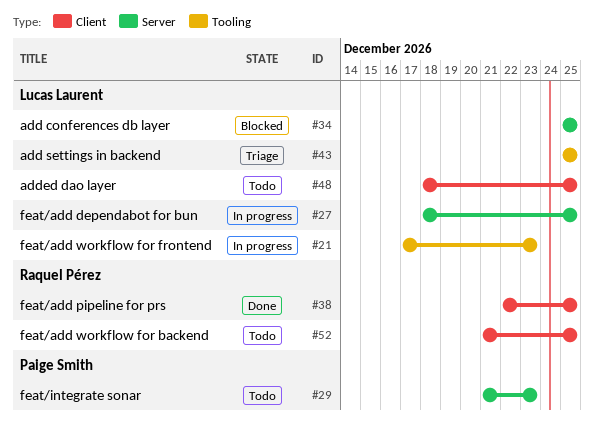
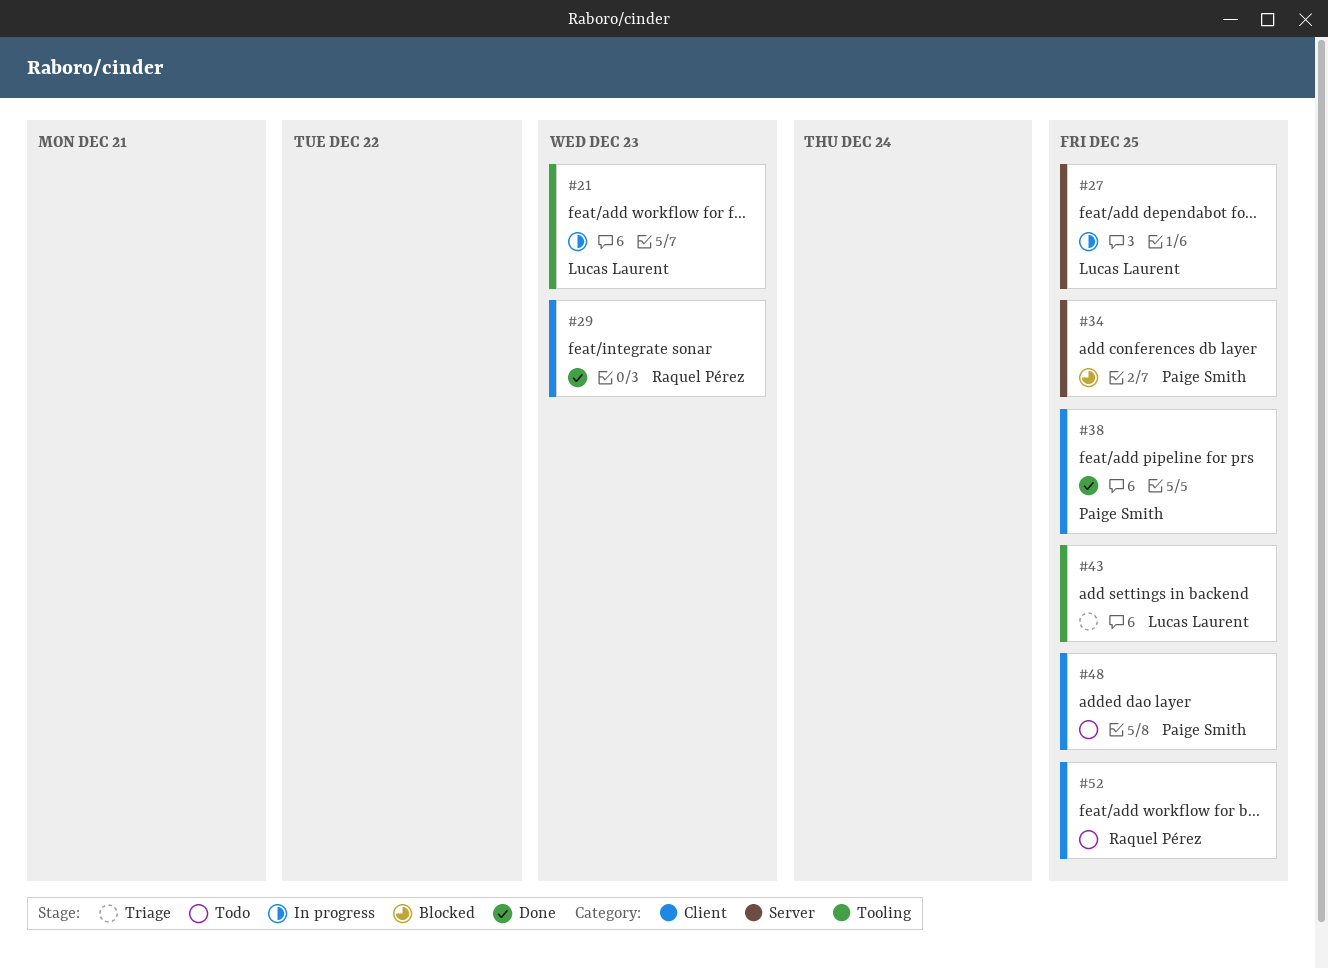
#29, status: Todo -> Done
#29, owner: Paige Smith -> Raquel Pérez
#29, label: Server -> Client
#34, owner: Lucas Laurent -> Paige Smith
#38, owner: Raquel Pérez -> Paige Smith
#48, owner: Lucas Laurent -> Paige Smith

